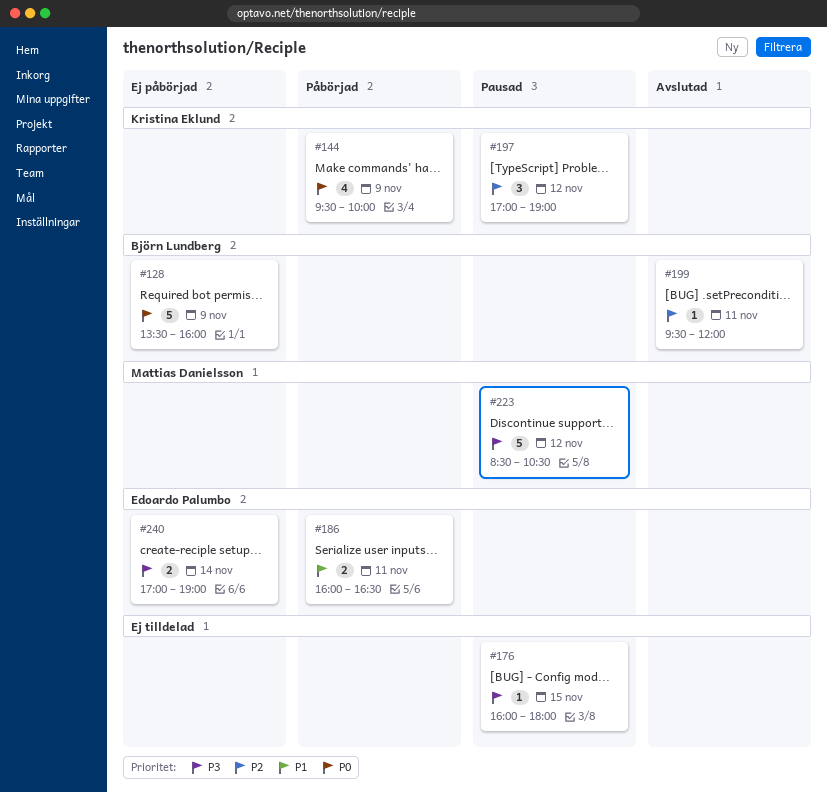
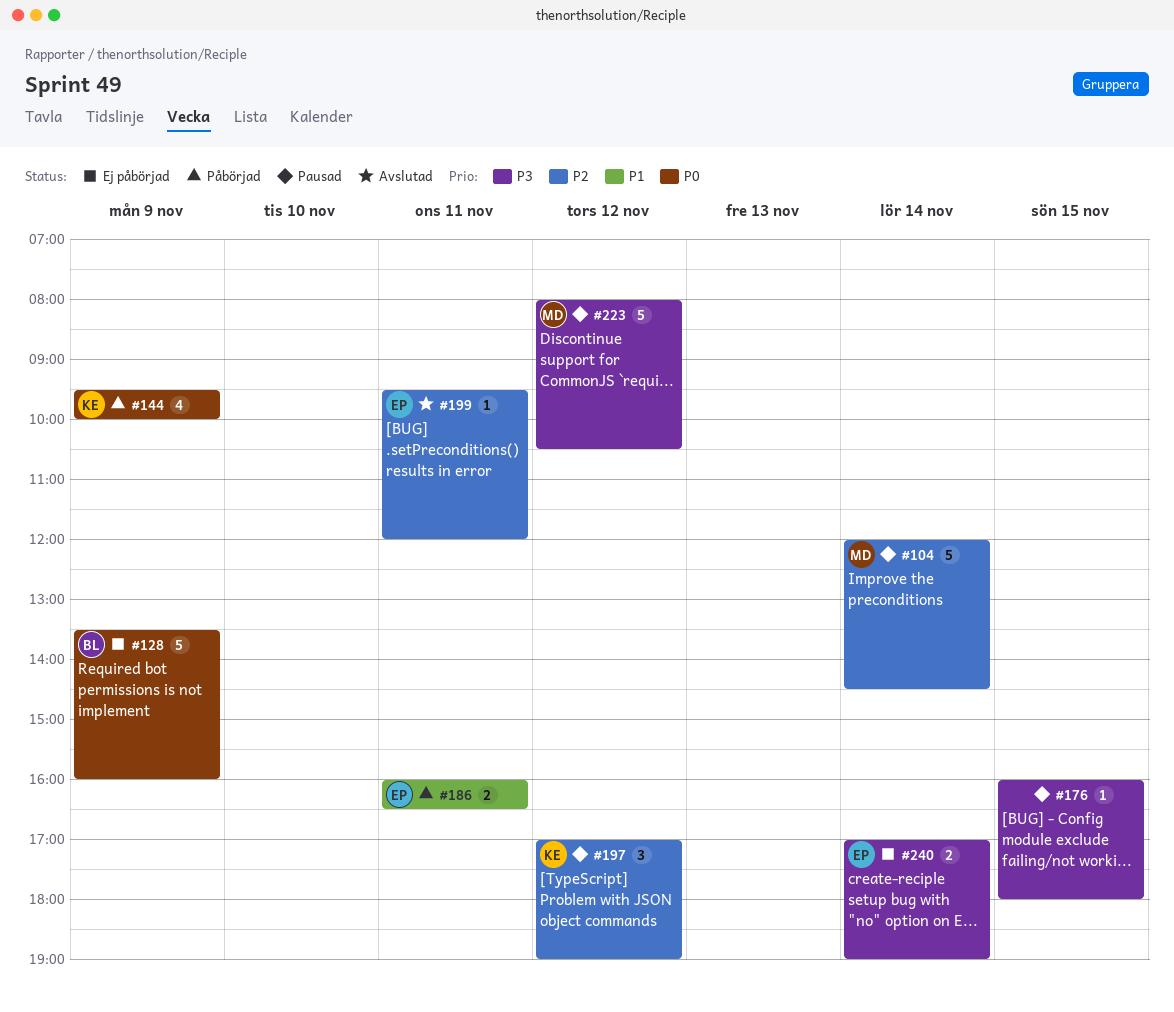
#104: none -> present
#199, owner: Björn Lundberg -> Edoardo Palumbo
#223, begins: 08:30 -> 08:00

